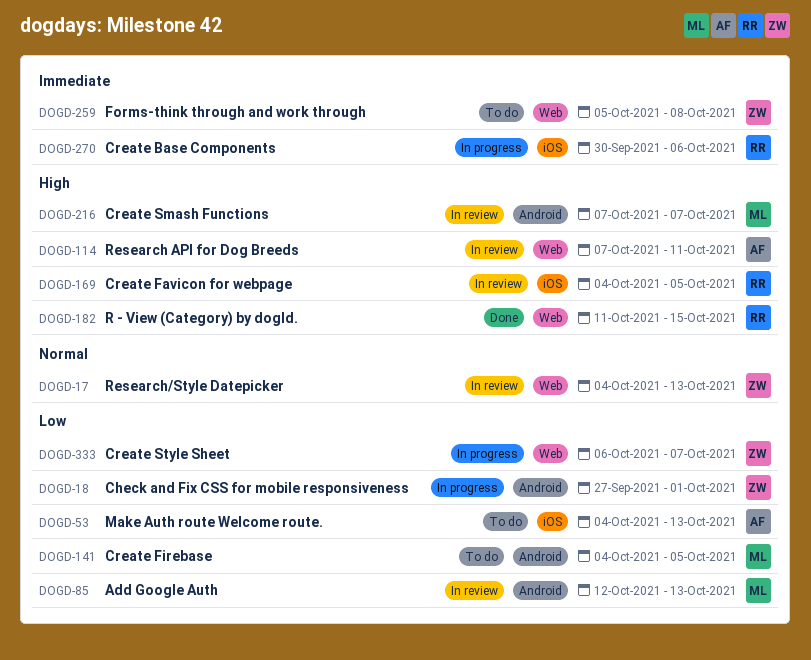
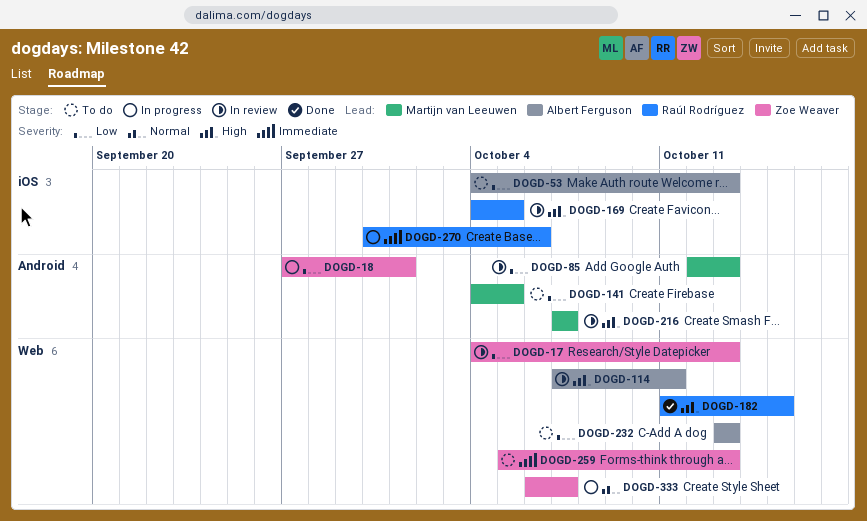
DOGD-17, priority: Normal -> Low
DOGD-232: none -> present
DOGD-259, due: Oct 8 -> Oct 13
DOGD-333, priority: Low -> Normal

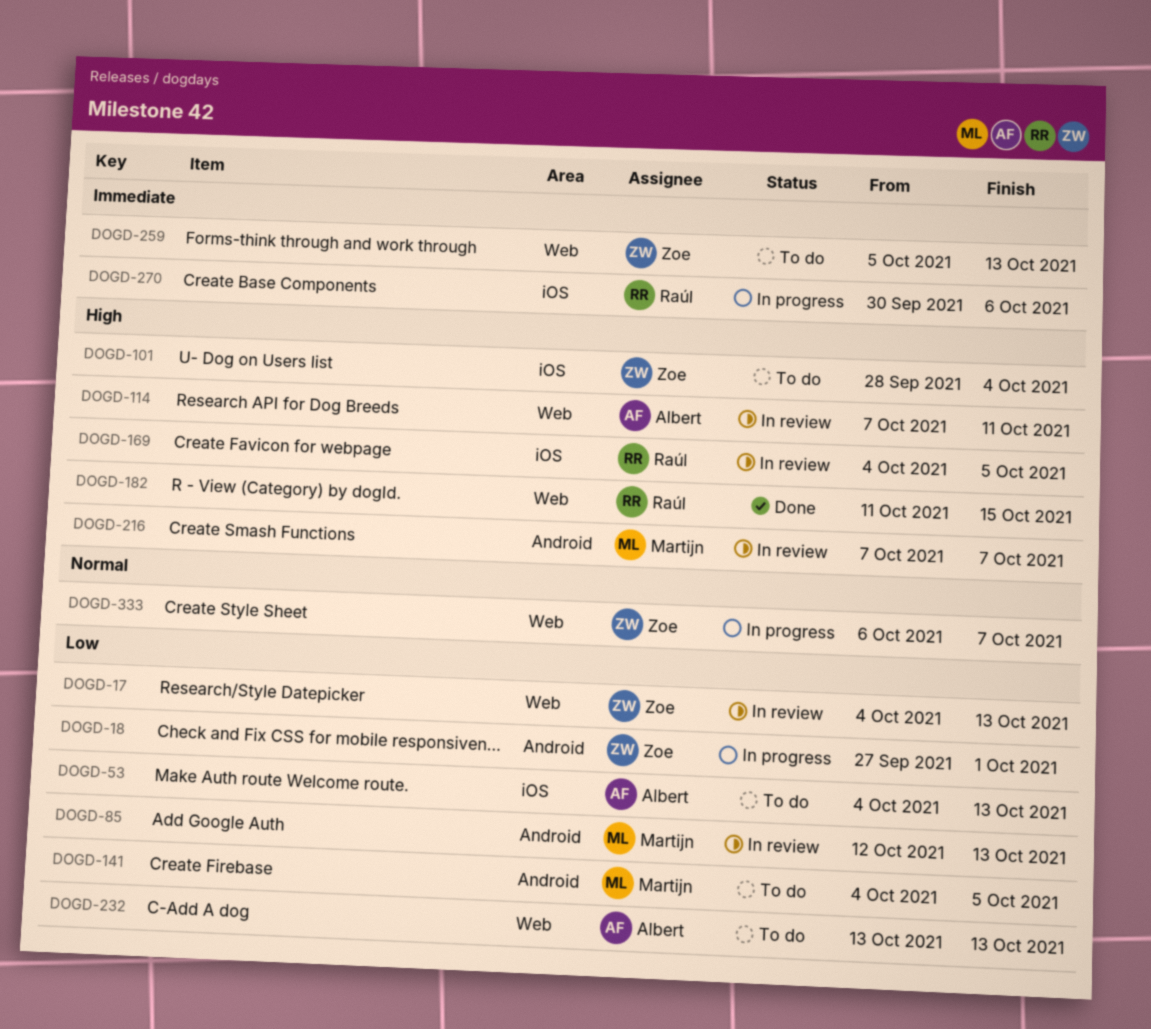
DOGD-101: none -> present

